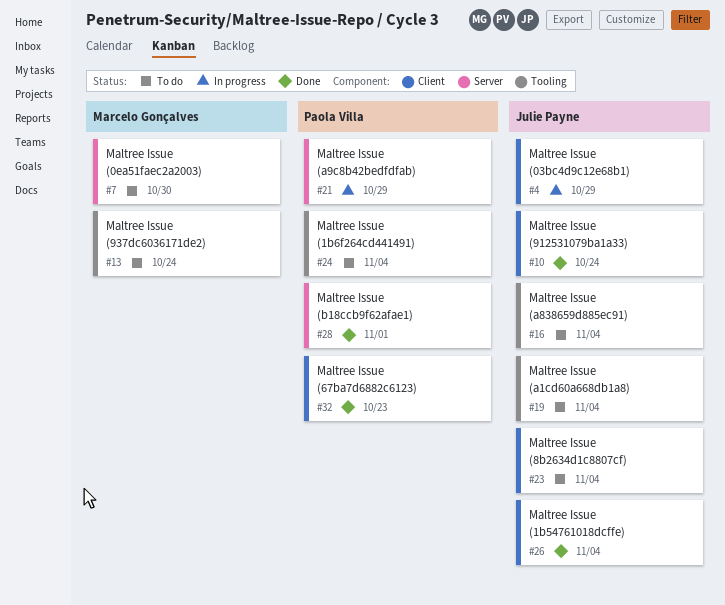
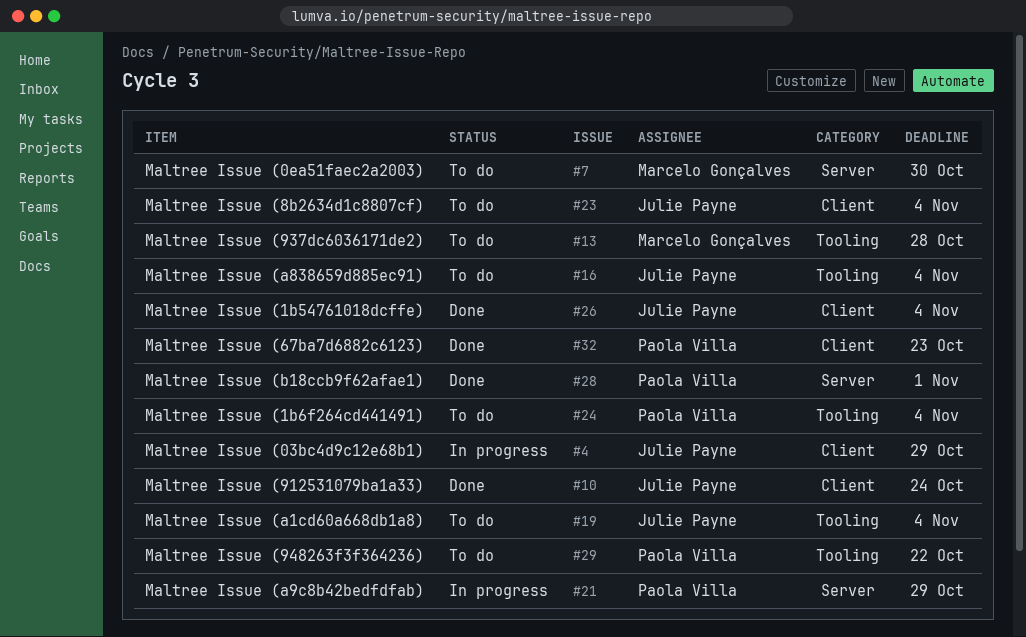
#13, due: Oct 24 -> Oct 28
#29: none -> present

